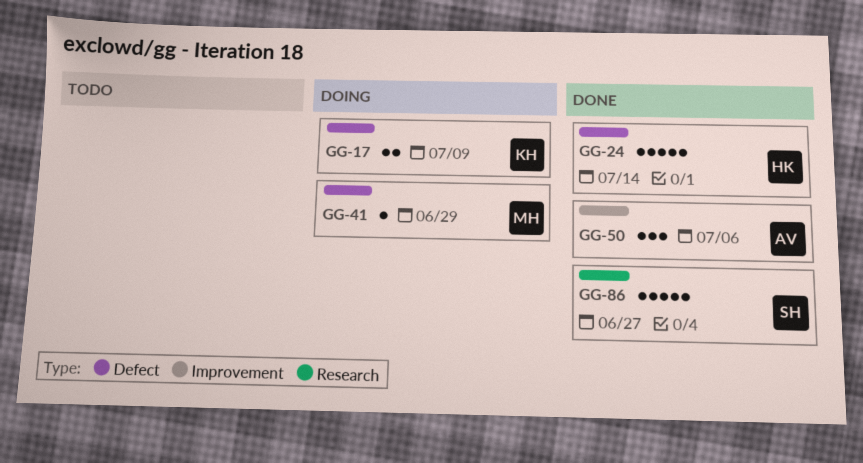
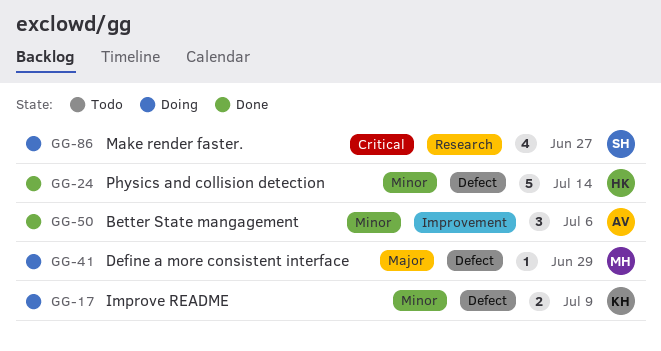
GG-86, status: Done -> Doing
GG-86, estimate: 5 -> 4

